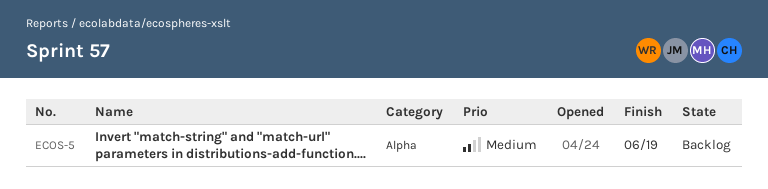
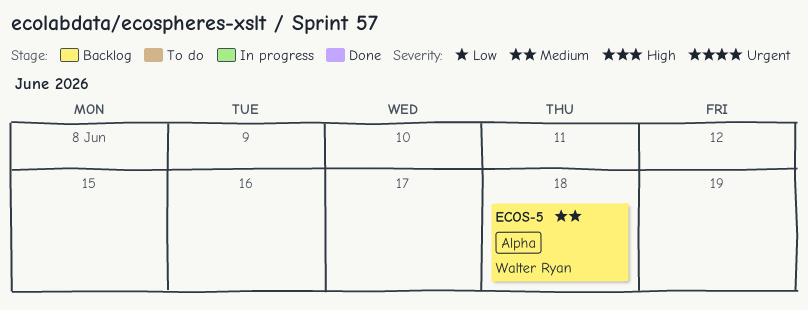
ECOS-5, due: Jun 19 -> Jun 18

